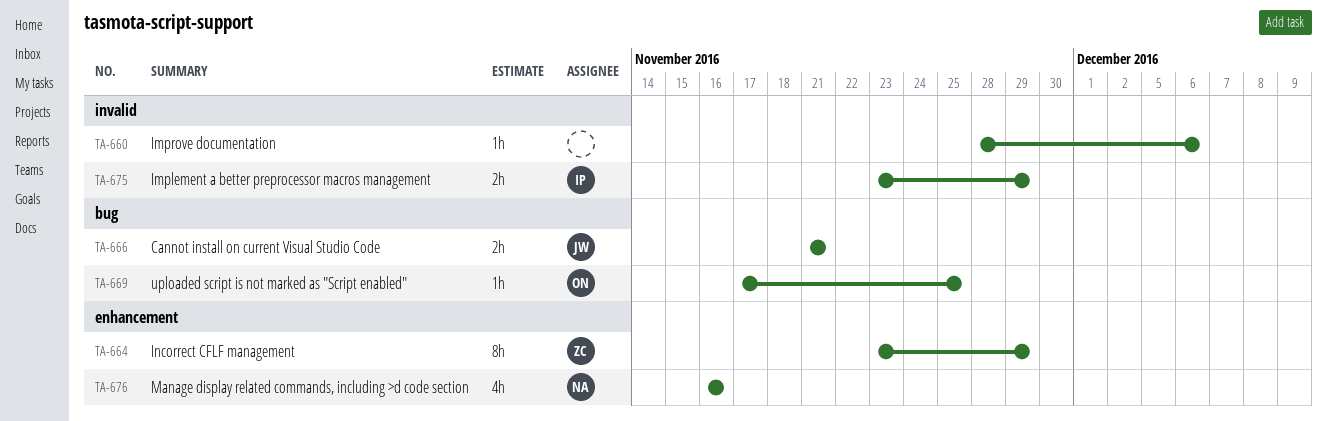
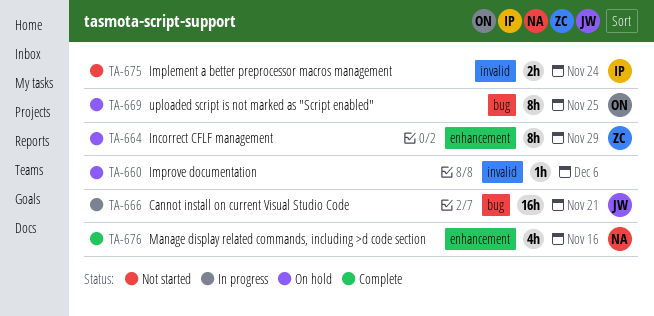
TA-666, estimate: 2h -> 16h
TA-669, estimate: 1h -> 8h
TA-675, due: Nov 29 -> Nov 24

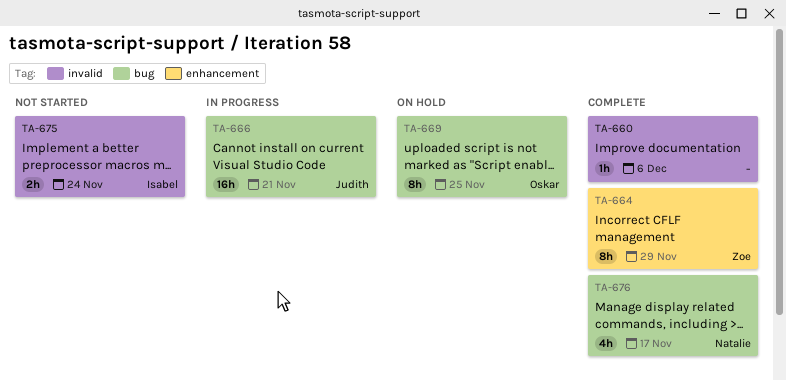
TA-660, status: On hold -> Complete
TA-664, status: On hold -> Complete
TA-676, label: enhancement -> bug
TA-676, due: Nov 16 -> Nov 17

